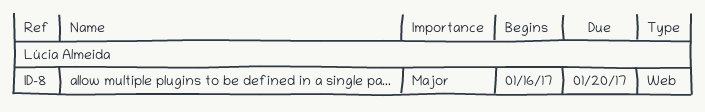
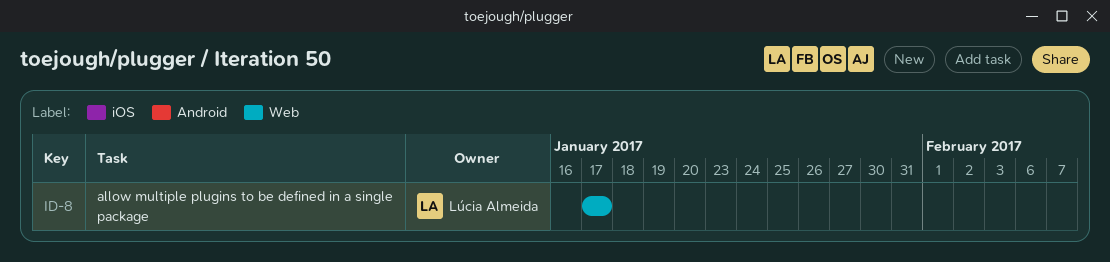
ID-8, start: Jan 16 -> Jan 17
ID-8, due: Jan 20 -> Jan 17

